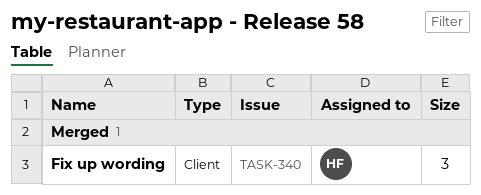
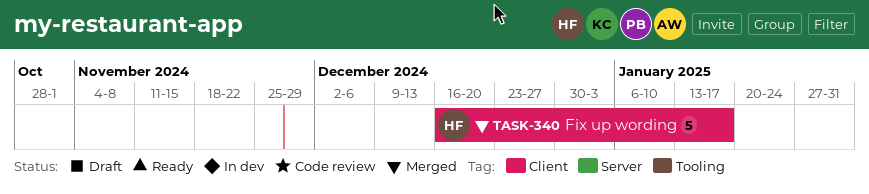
TASK-340, estimate: 3 -> 5

